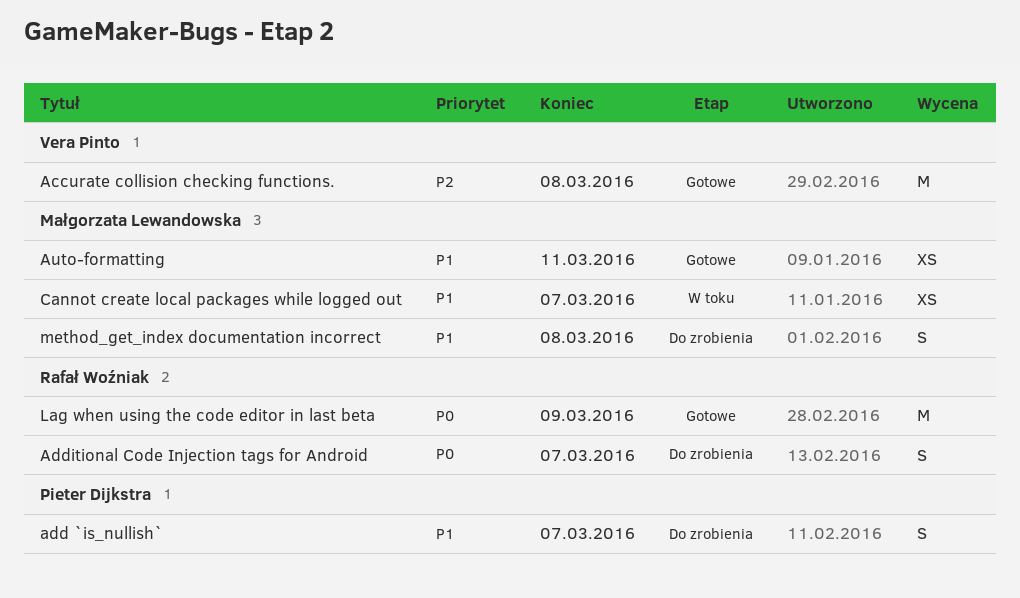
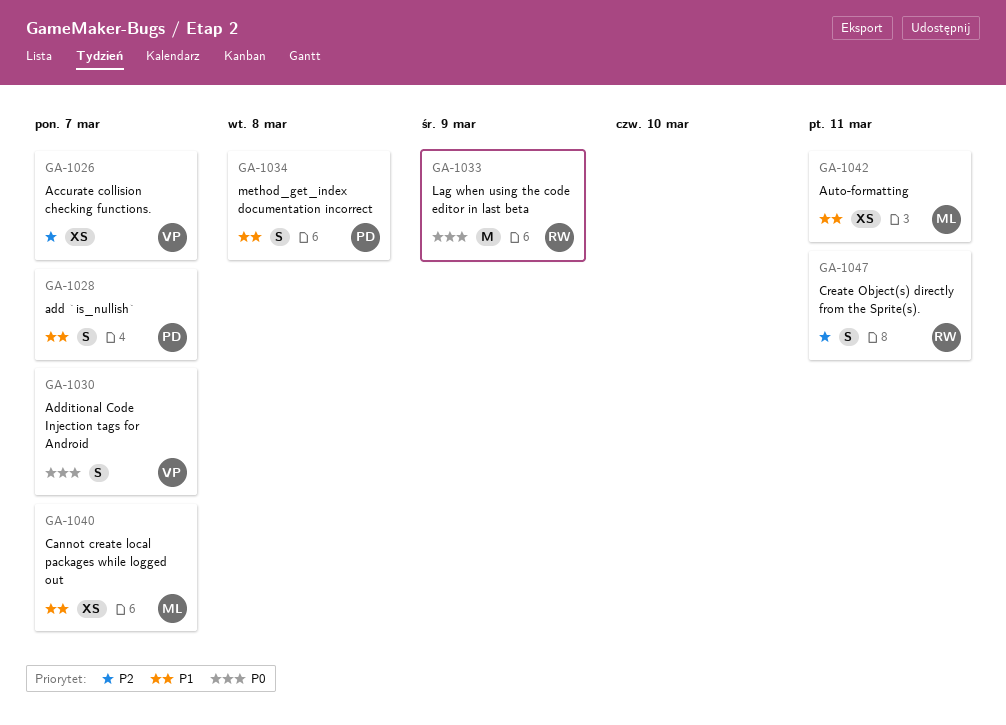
Accurate collision checking functions., estimate: M -> XS
Accurate collision checking functions., due: Mar 8 -> Mar 7
Additional Code Injection tags for Android, owner: Rafał Woźniak -> Vera Pinto
Create Object(s) directly from the Sprite(s).: none -> present
method_get_index documentation incorrect, owner: Małgorzata Lewandowska -> Pieter Dijkstra

